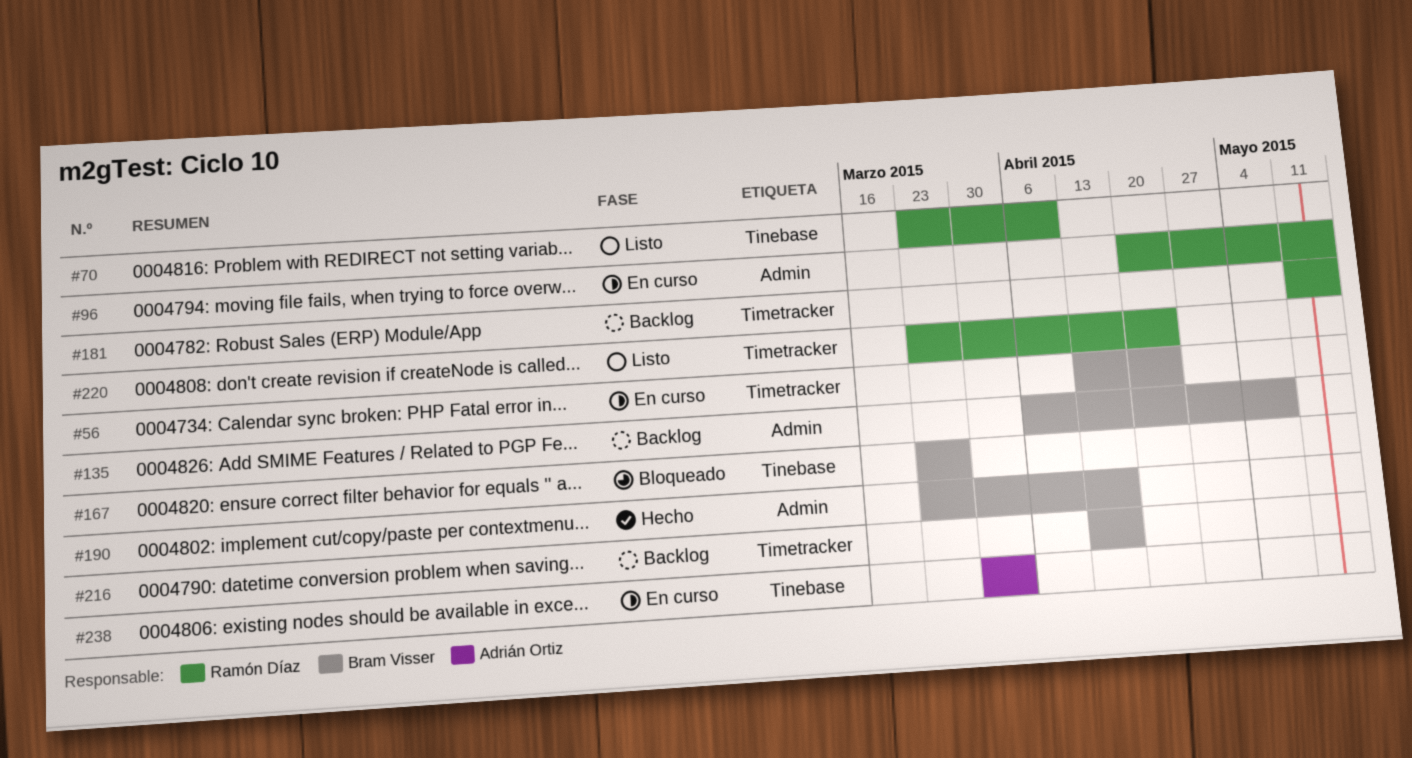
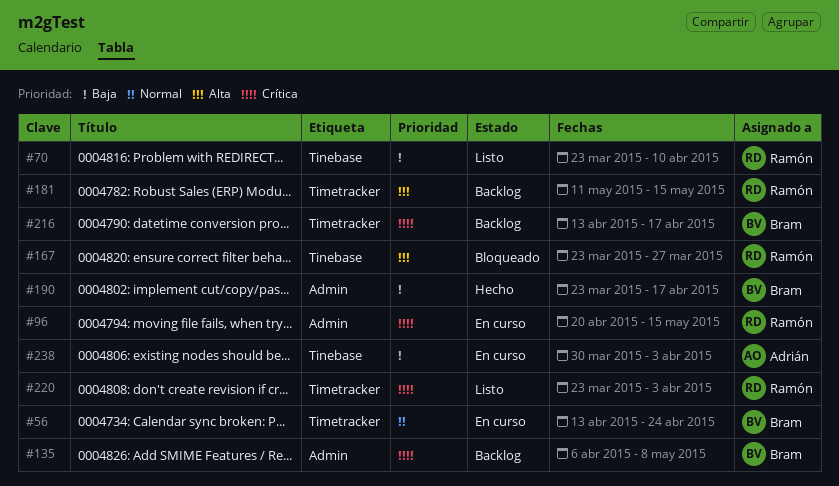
#167, owner: Bram Visser -> Ramón Díaz
#220, due: Apr 24 -> Apr 3

